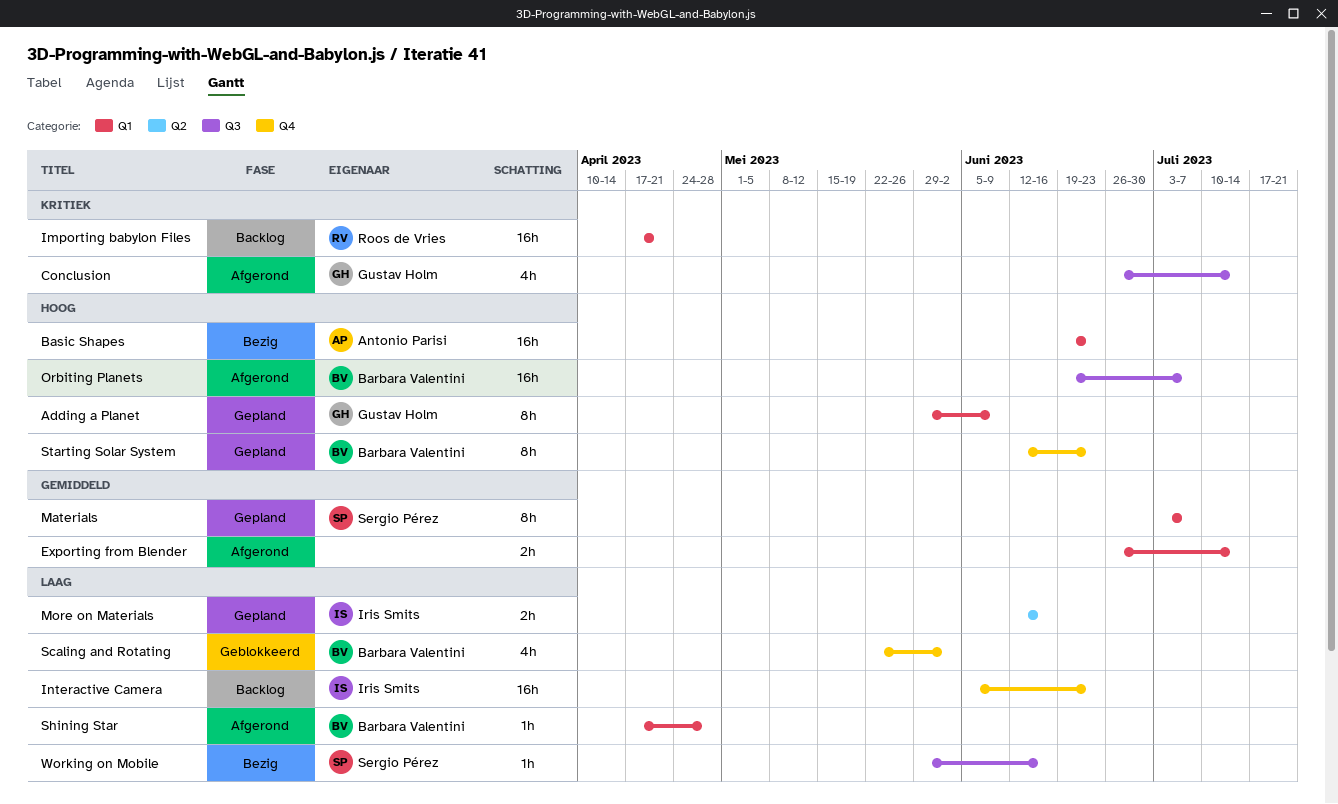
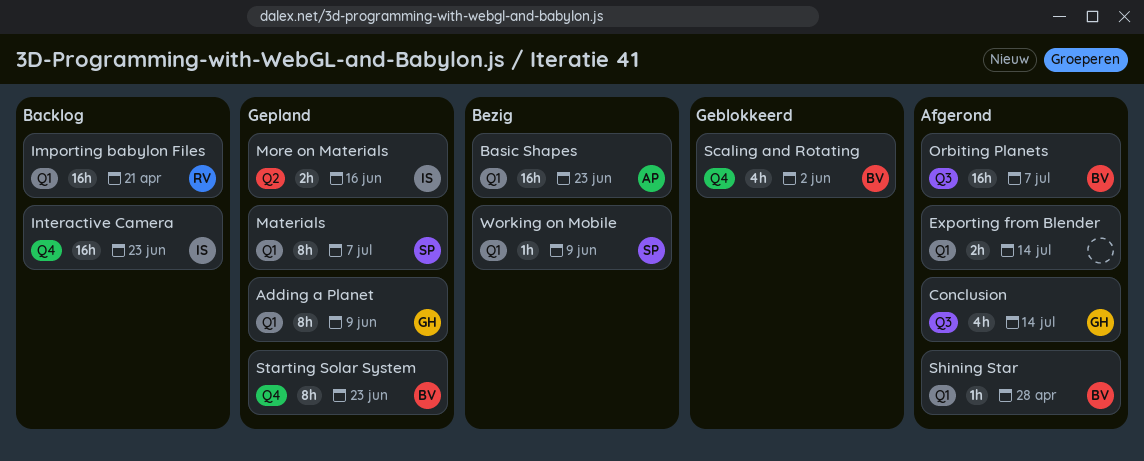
Working on Mobile, label: Q3 -> Q1
Working on Mobile, due: Jun 16 -> Jun 9

